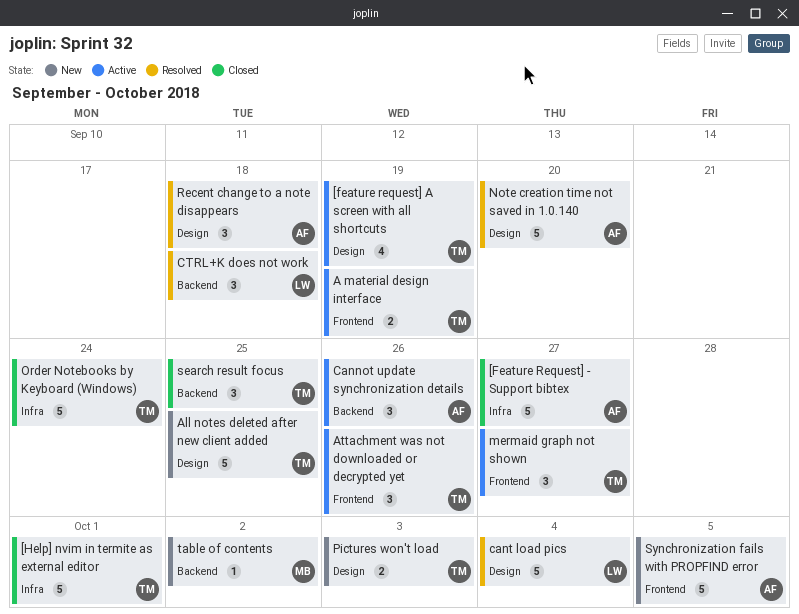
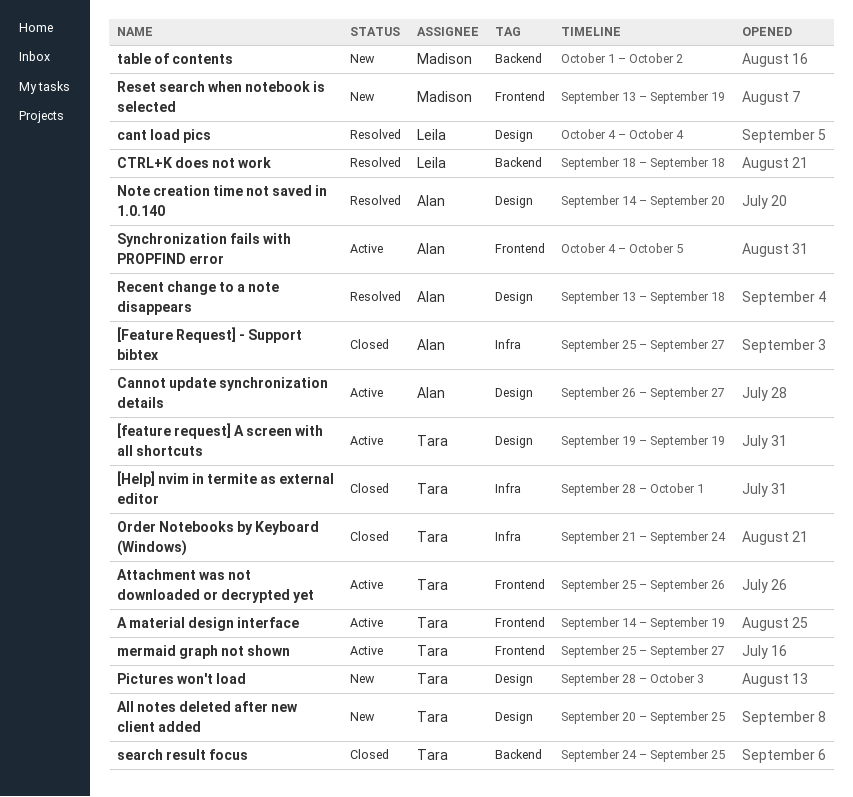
Cannot update synchronization details, label: Backend -> Design
Cannot update synchronization details, due: Sep 26 -> Sep 27
Reset search when notebook is selected: none -> present
Synchronization fails with PROPFIND error, status: New -> Active

